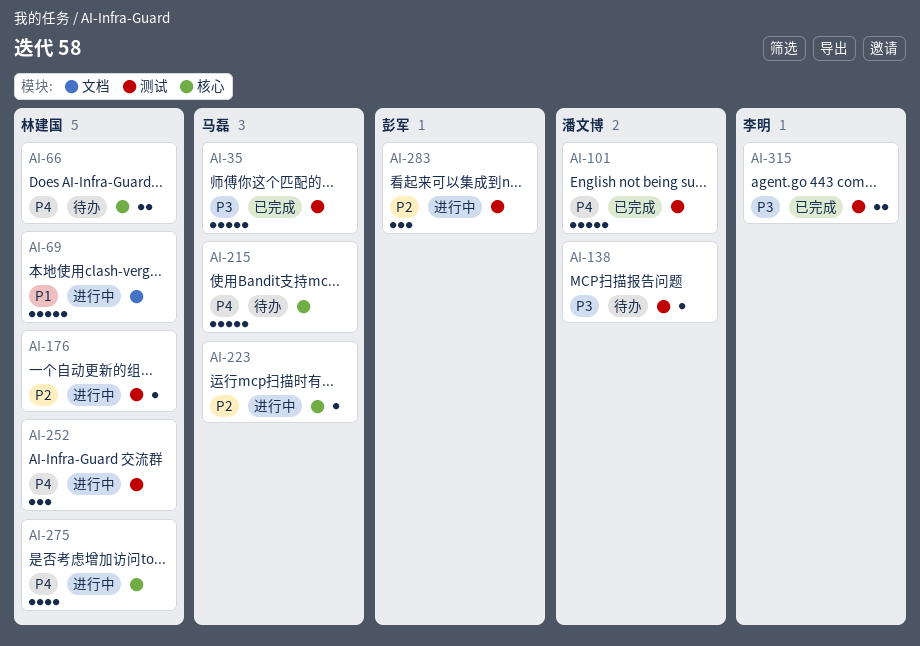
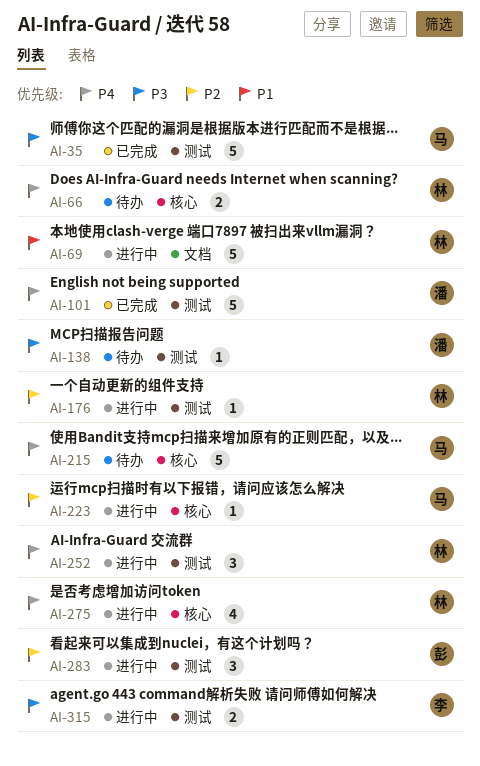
AI-315, status: 已完成 -> 进行中

